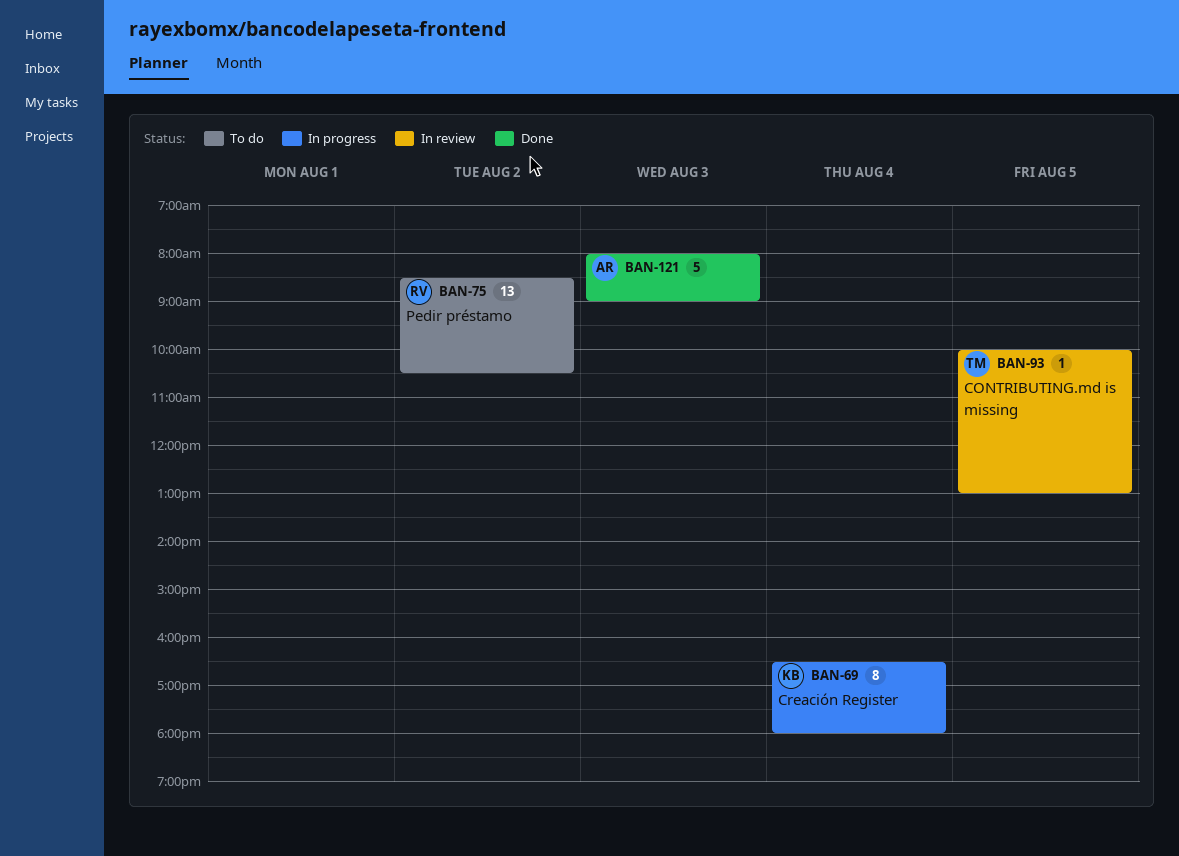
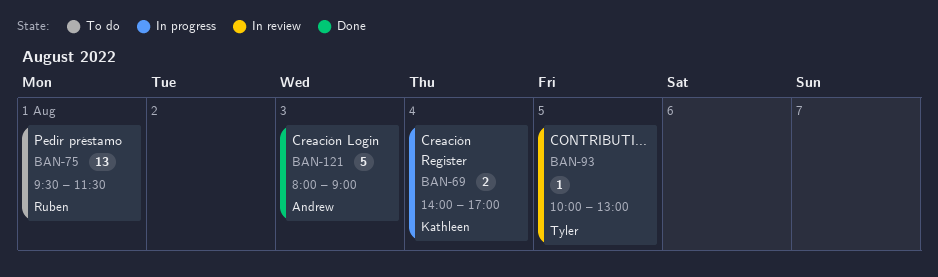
BAN-69, estimate: 8 -> 2
BAN-69, begins: 16:30 -> 14:00
BAN-69, ends: 18:00 -> 17:00
BAN-75, day: Aug 2 -> Aug 1
BAN-75, begins: 08:30 -> 09:30
BAN-75, ends: 10:30 -> 11:30

